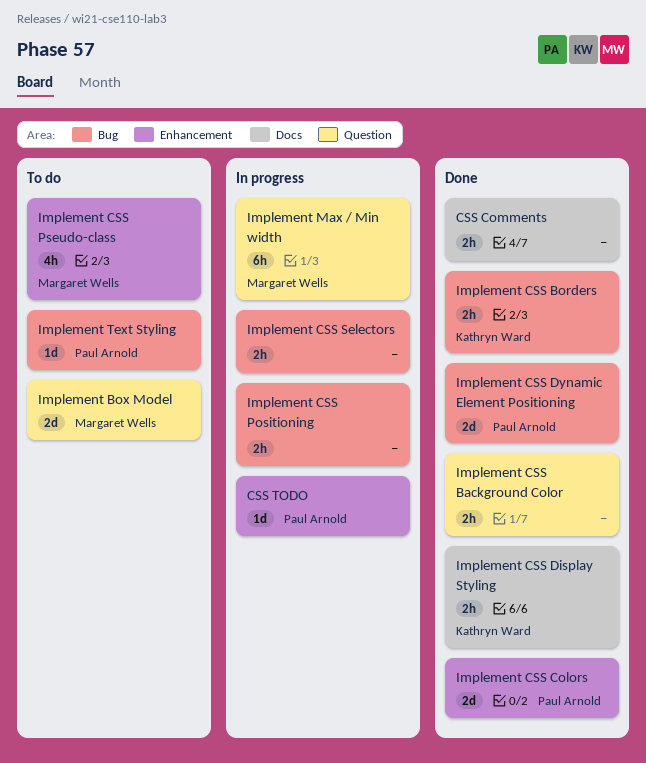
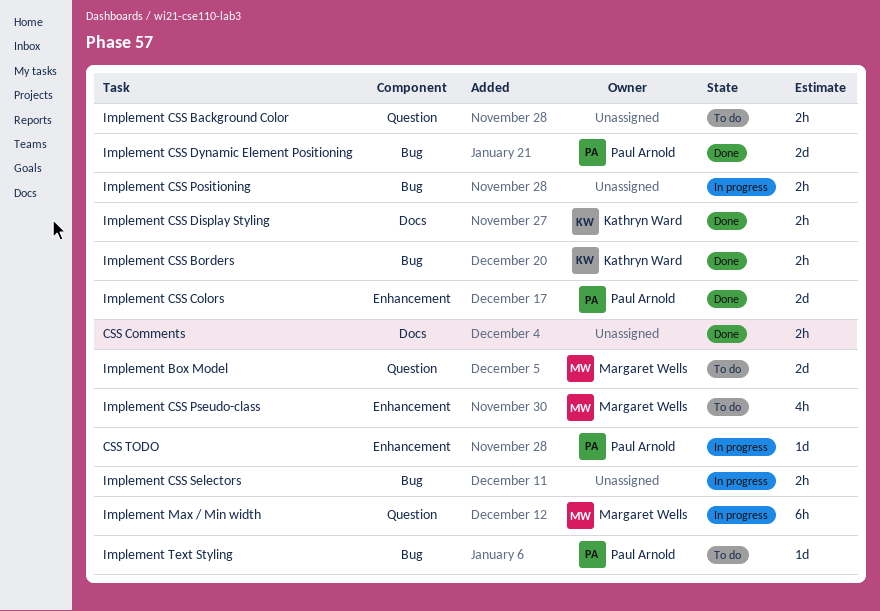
Implement CSS Background Color, status: Done -> To do

